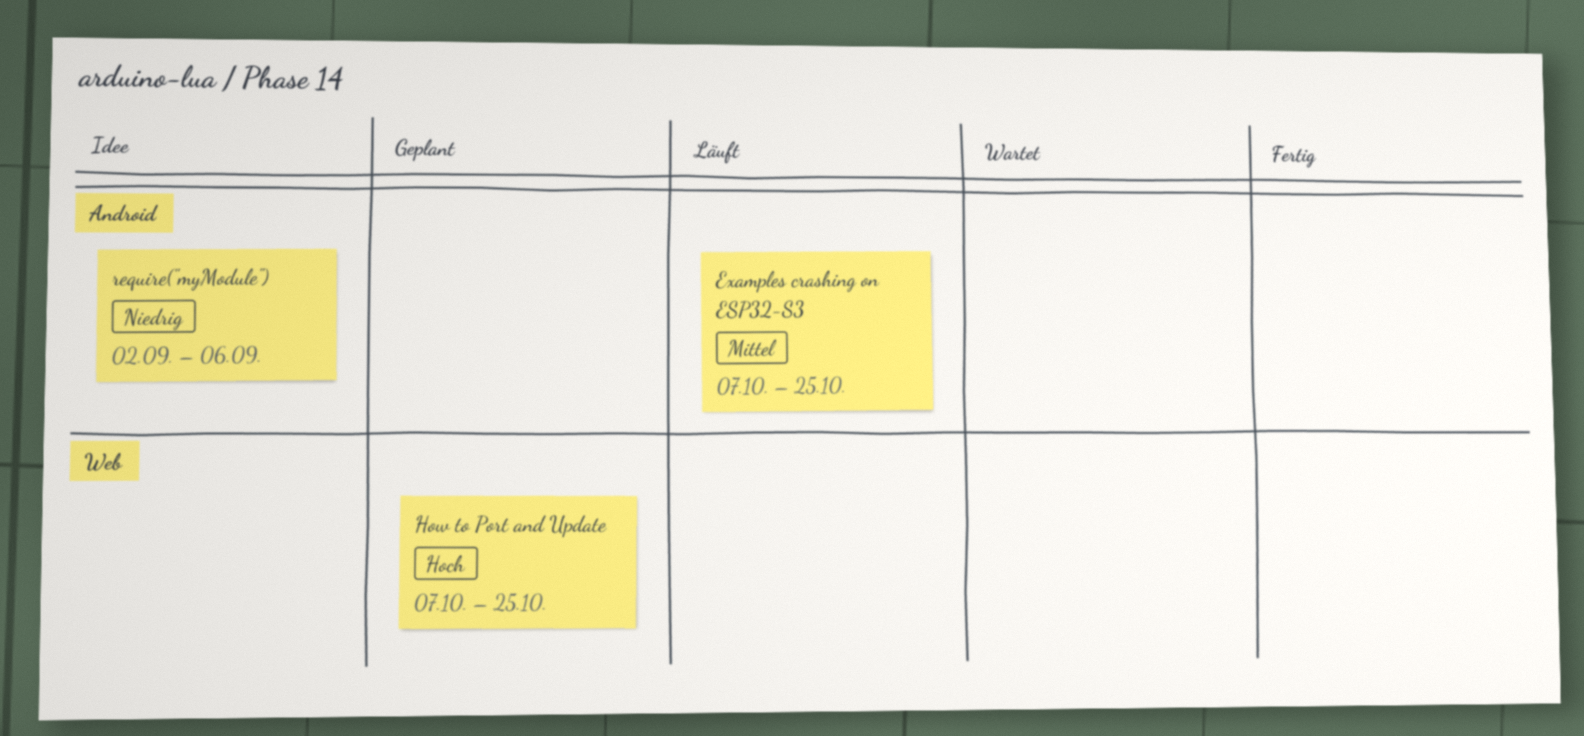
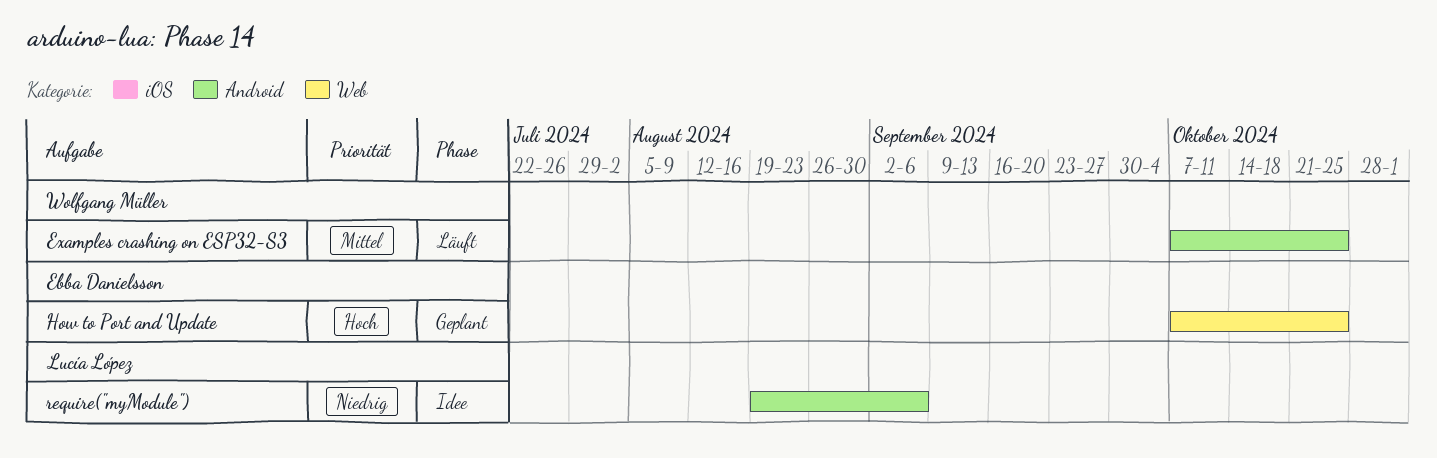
require("myModule"), start: Sep 2 -> Aug 19

